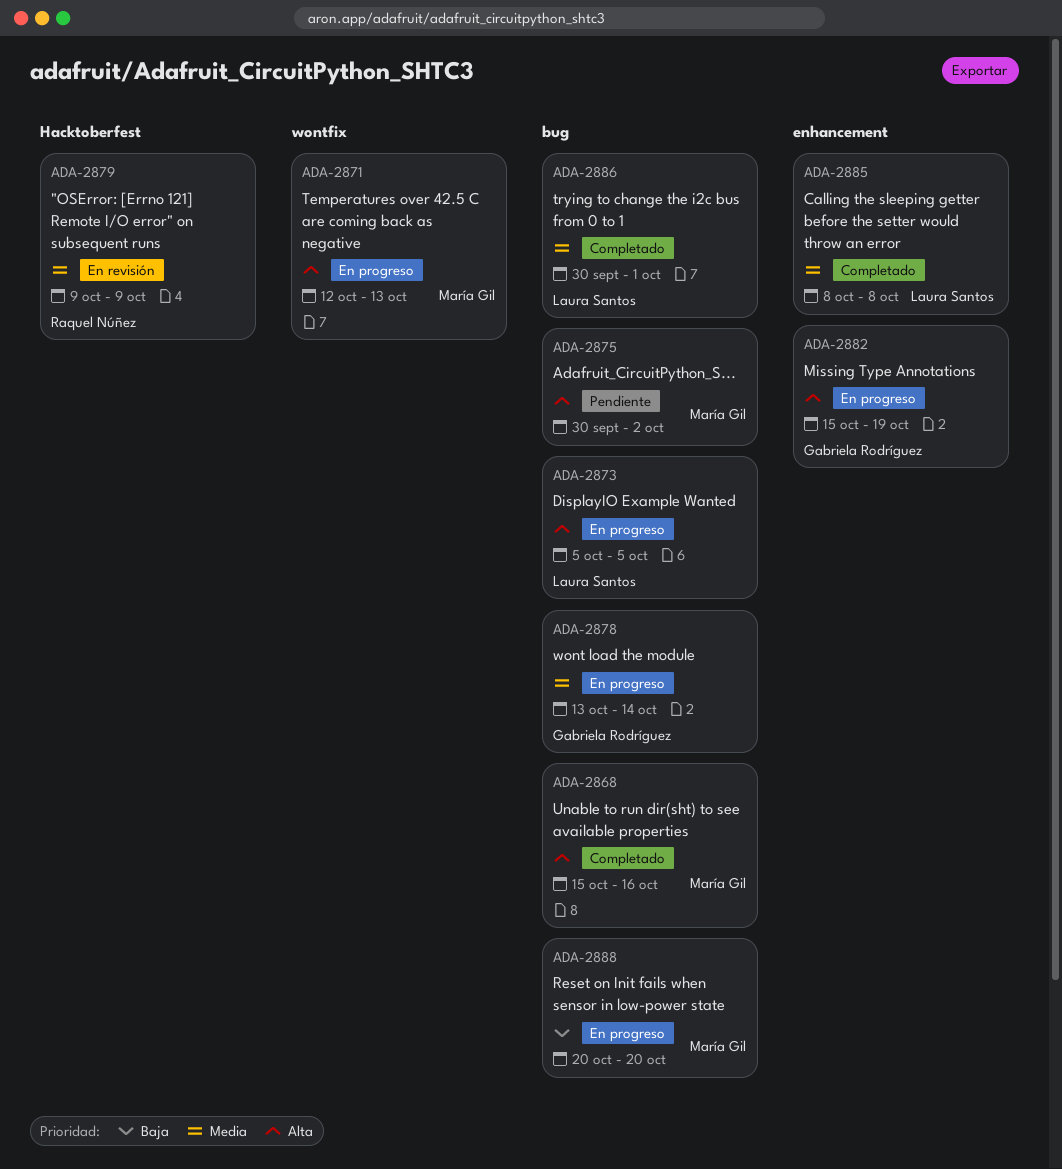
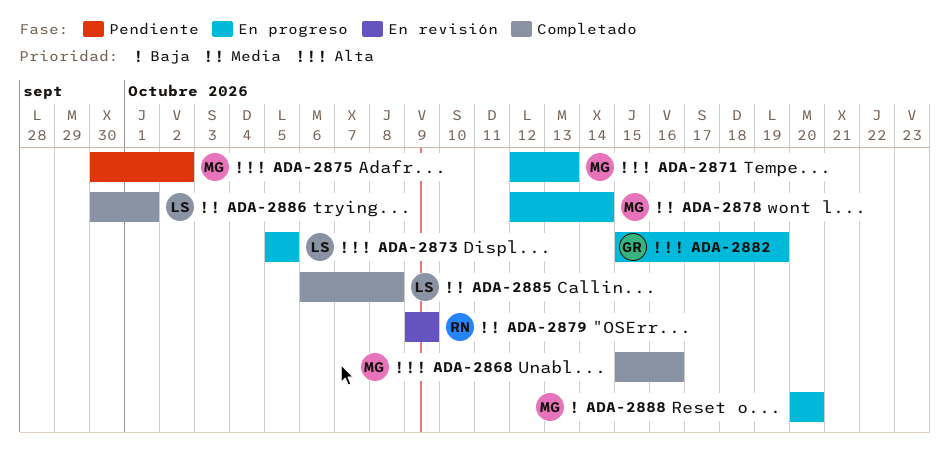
ADA-2878, owner: Gabriela Rodríguez -> María Gil
ADA-2878, start: Oct 13 -> Oct 12
ADA-2885, start: Oct 8 -> Oct 6

